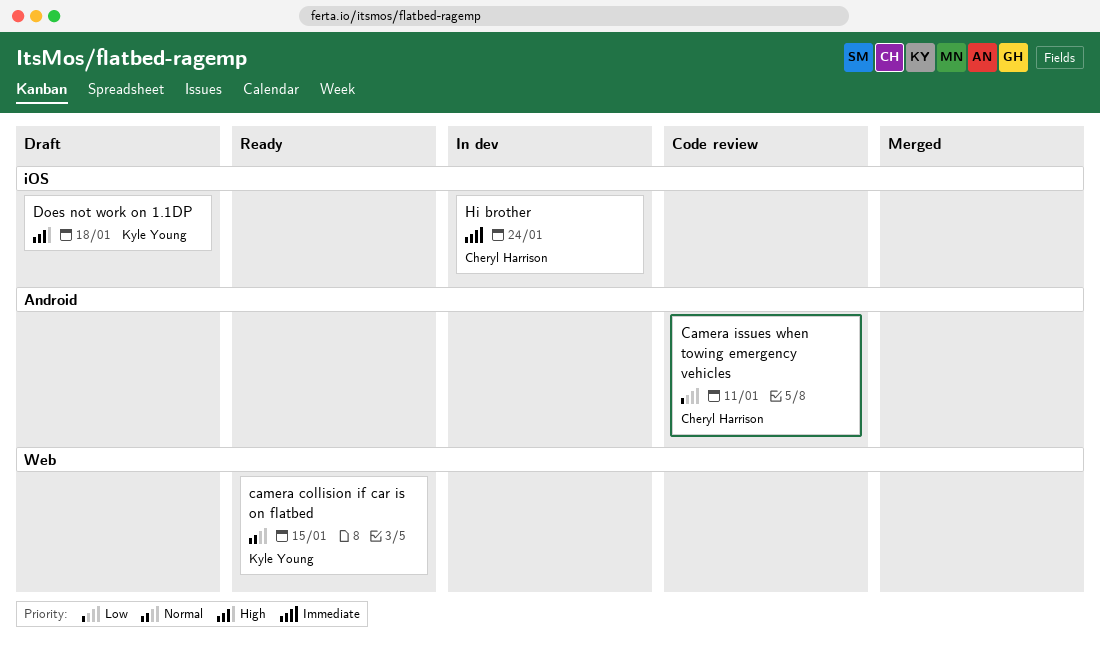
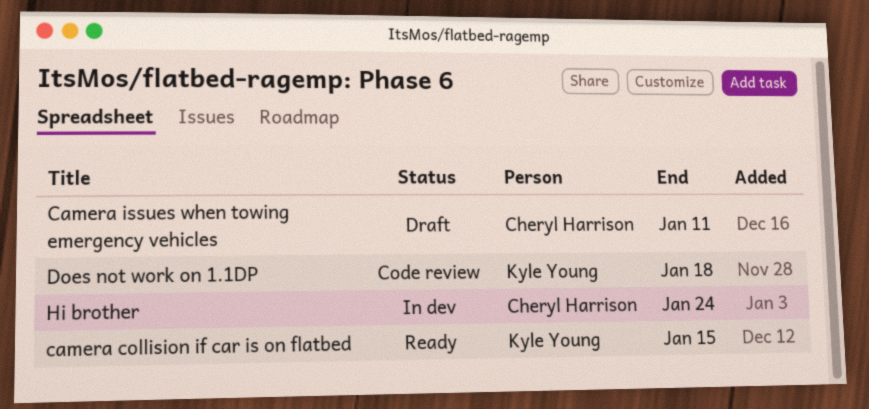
Camera issues when towing emergency vehicles, status: Code review -> Draft
Does not work on 1.1DP, status: Draft -> Code review

